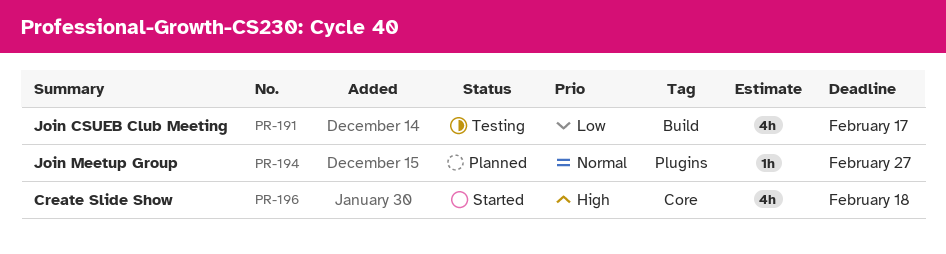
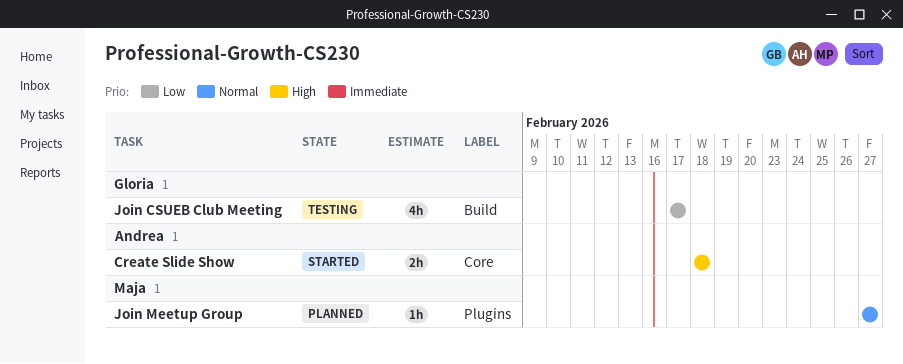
Create Slide Show, estimate: 4h -> 2h

